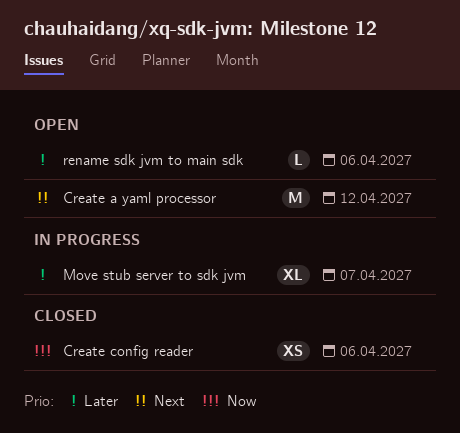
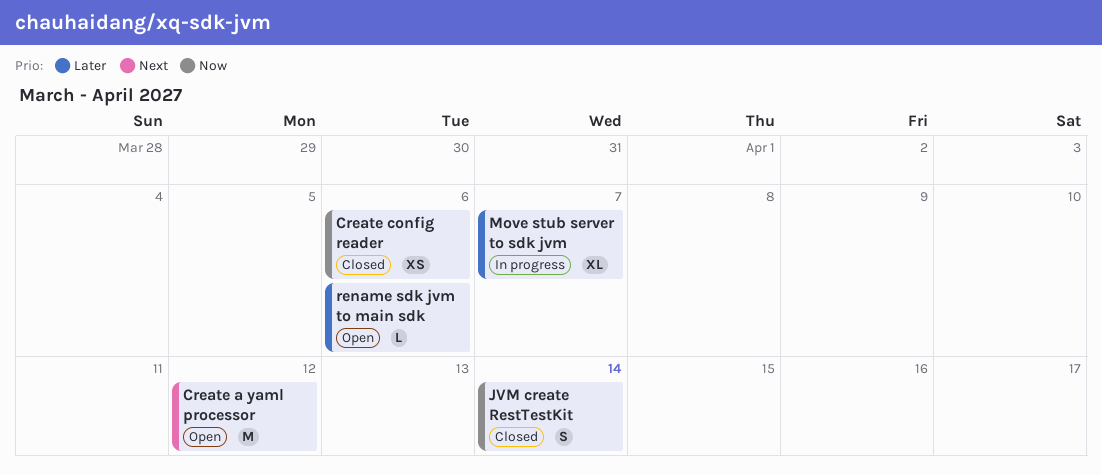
JVM create RestTestKit: none -> present

